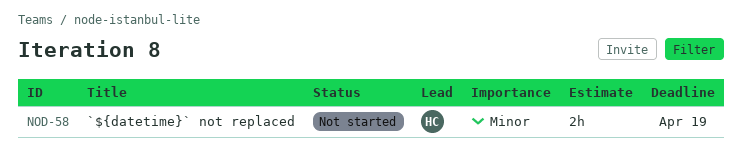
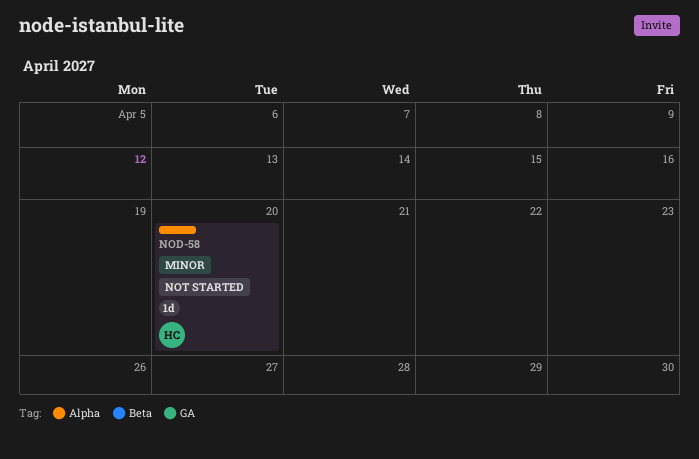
NOD-58, estimate: 2h -> 1d
NOD-58, due: Apr 19 -> Apr 20

